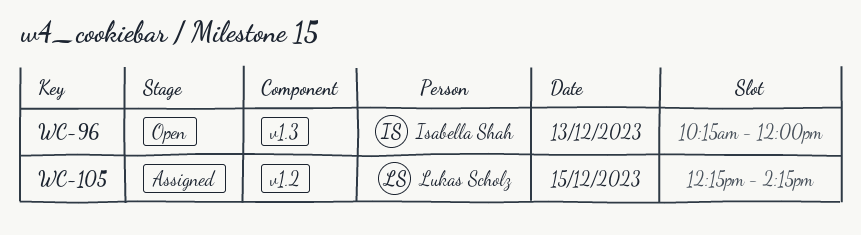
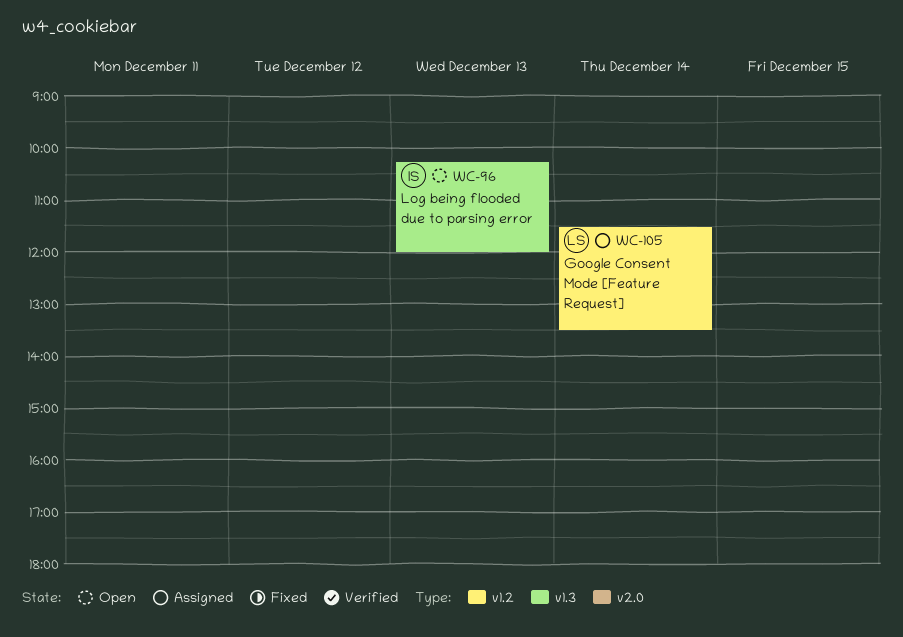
WC-105, day: Dec 15 -> Dec 14
WC-105, begins: 12:15 -> 11:30
WC-105, ends: 14:15 -> 13:30

